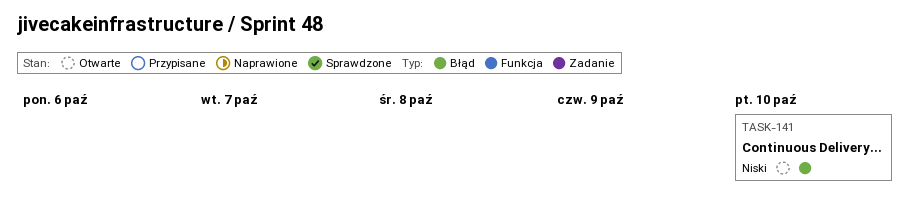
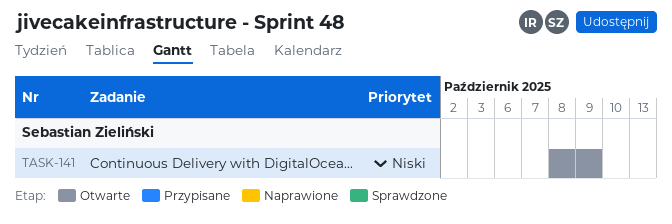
TASK-141, due: Oct 10 -> Oct 9

